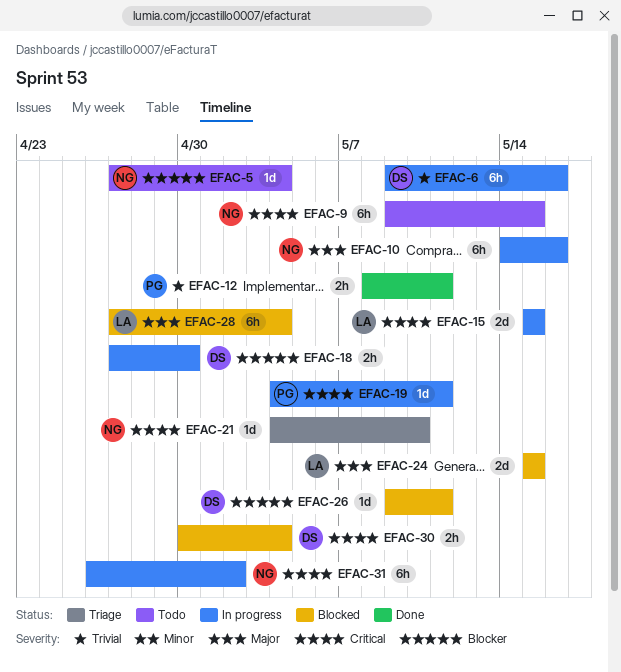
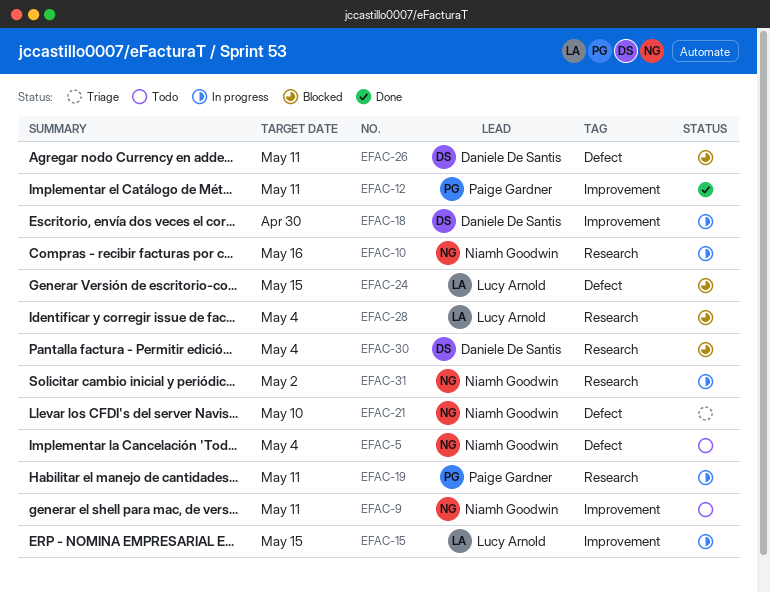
EFAC-6: present -> none
EFAC-9, due: May 15 -> May 11

